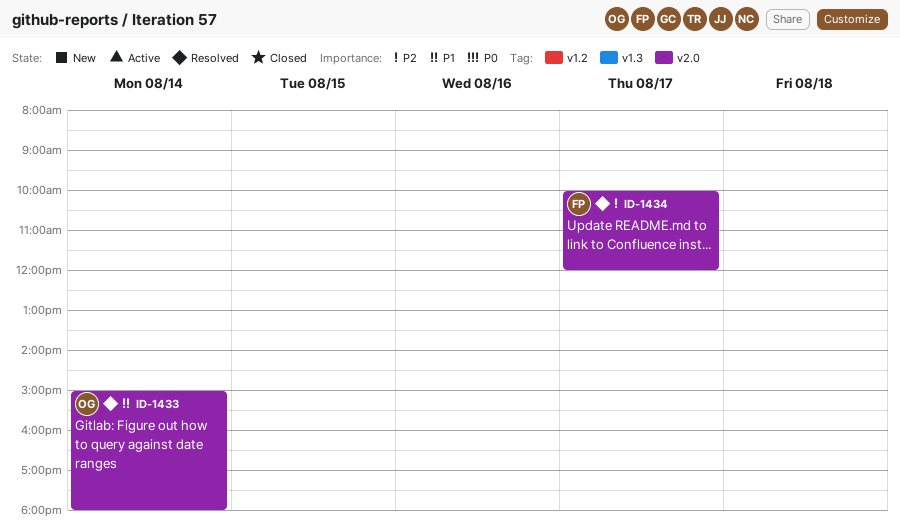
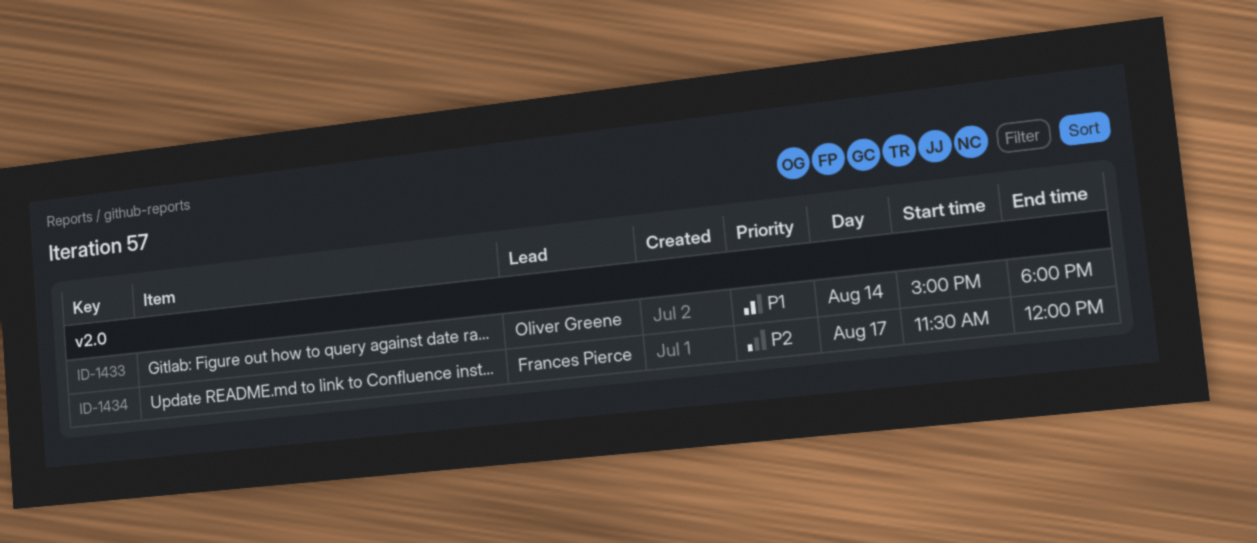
ID-1434, begins: 10:00 -> 11:30

